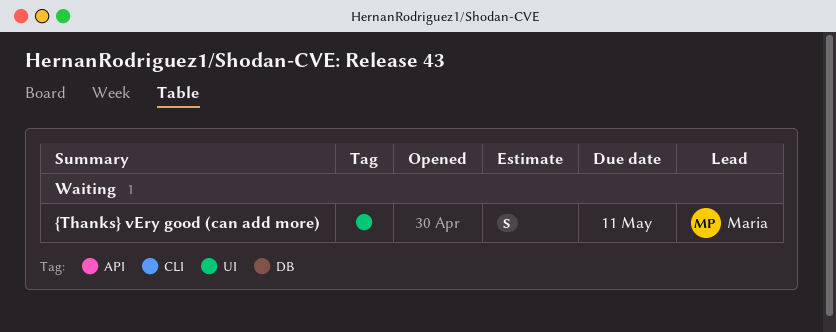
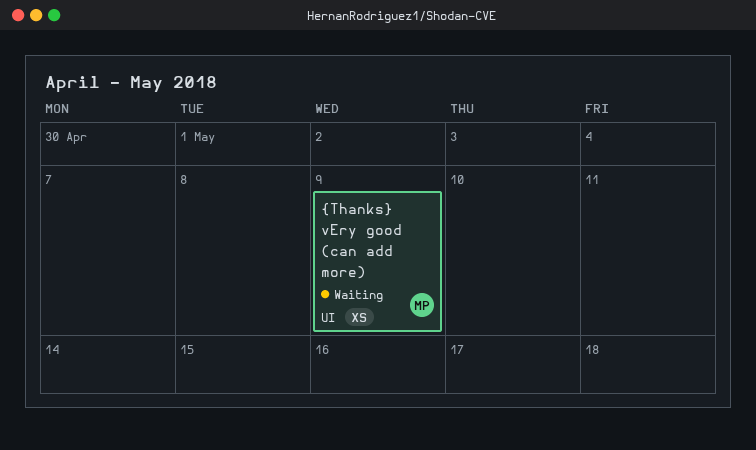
{Thanks} vEry good (can add more), estimate: S -> XS
{Thanks} vEry good (can add more), due: May 11 -> May 9

